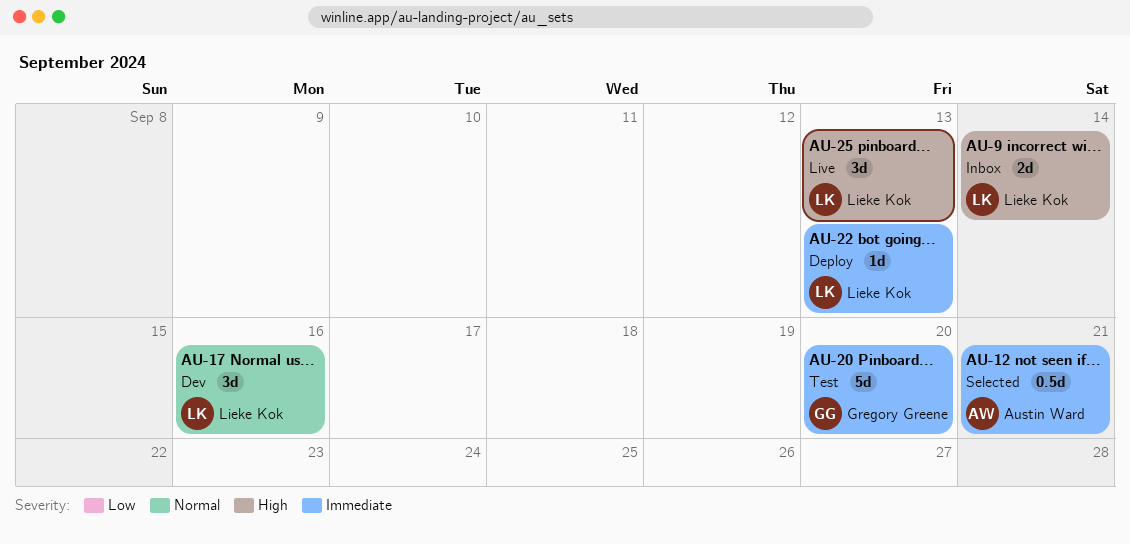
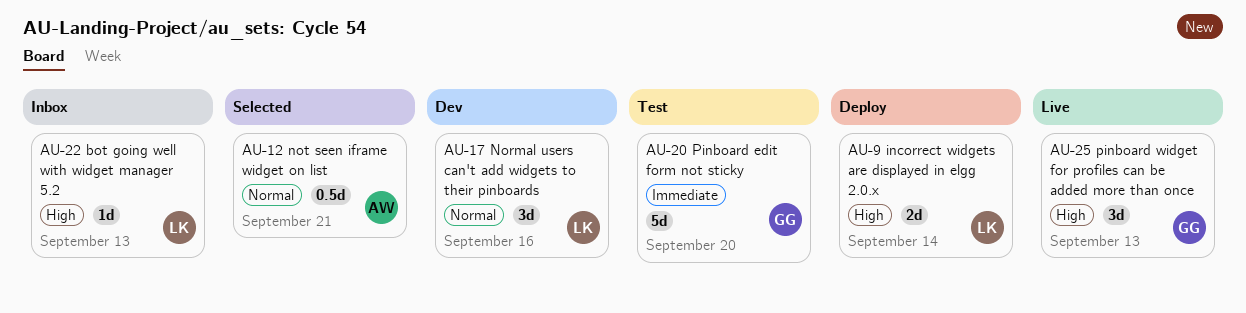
AU-9, status: Inbox -> Deploy
AU-12, priority: Immediate -> Normal
AU-22, status: Deploy -> Inbox
AU-22, priority: Immediate -> High
AU-25, owner: Lieke Kok -> Gregory Greene

